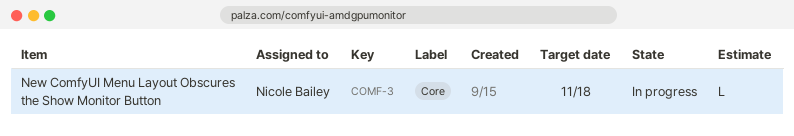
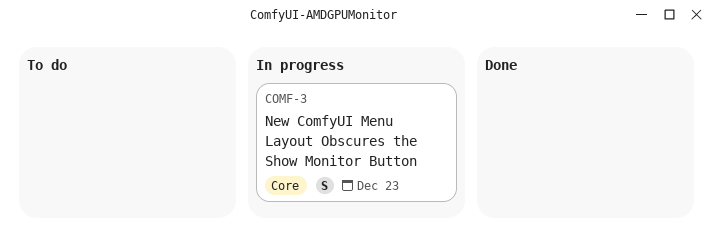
COMF-3, estimate: L -> S
COMF-3, due: Nov 18 -> Dec 23

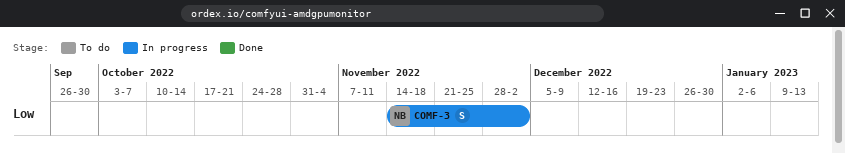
COMF-3, due: Dec 23 -> Dec 2

